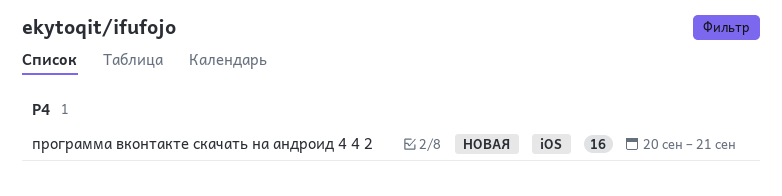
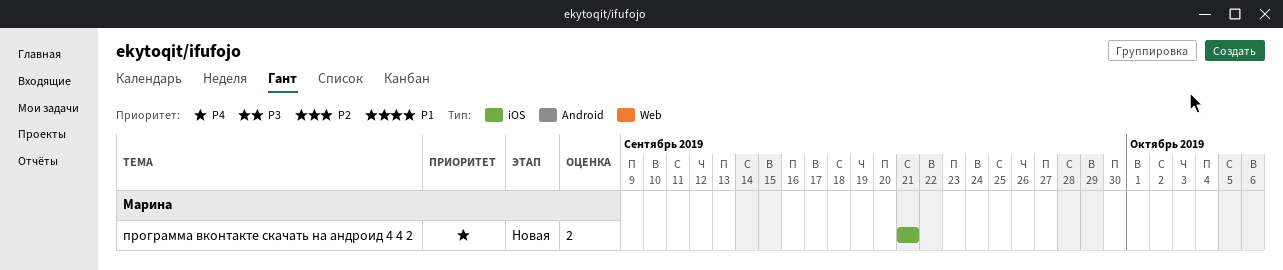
программа вконтакте скачать на андроид 4 4 2, estimate: 16 -> 2
программа вконтакте скачать на андроид 4 4 2, start: Sep 20 -> Sep 21

